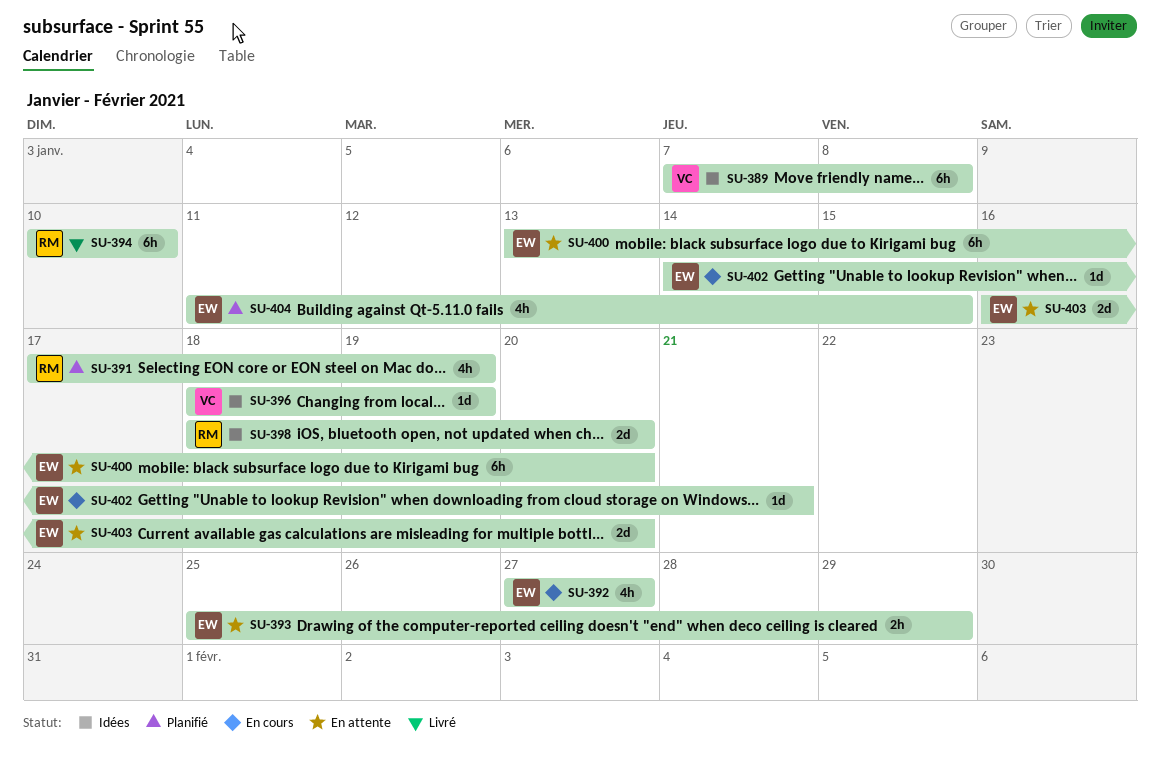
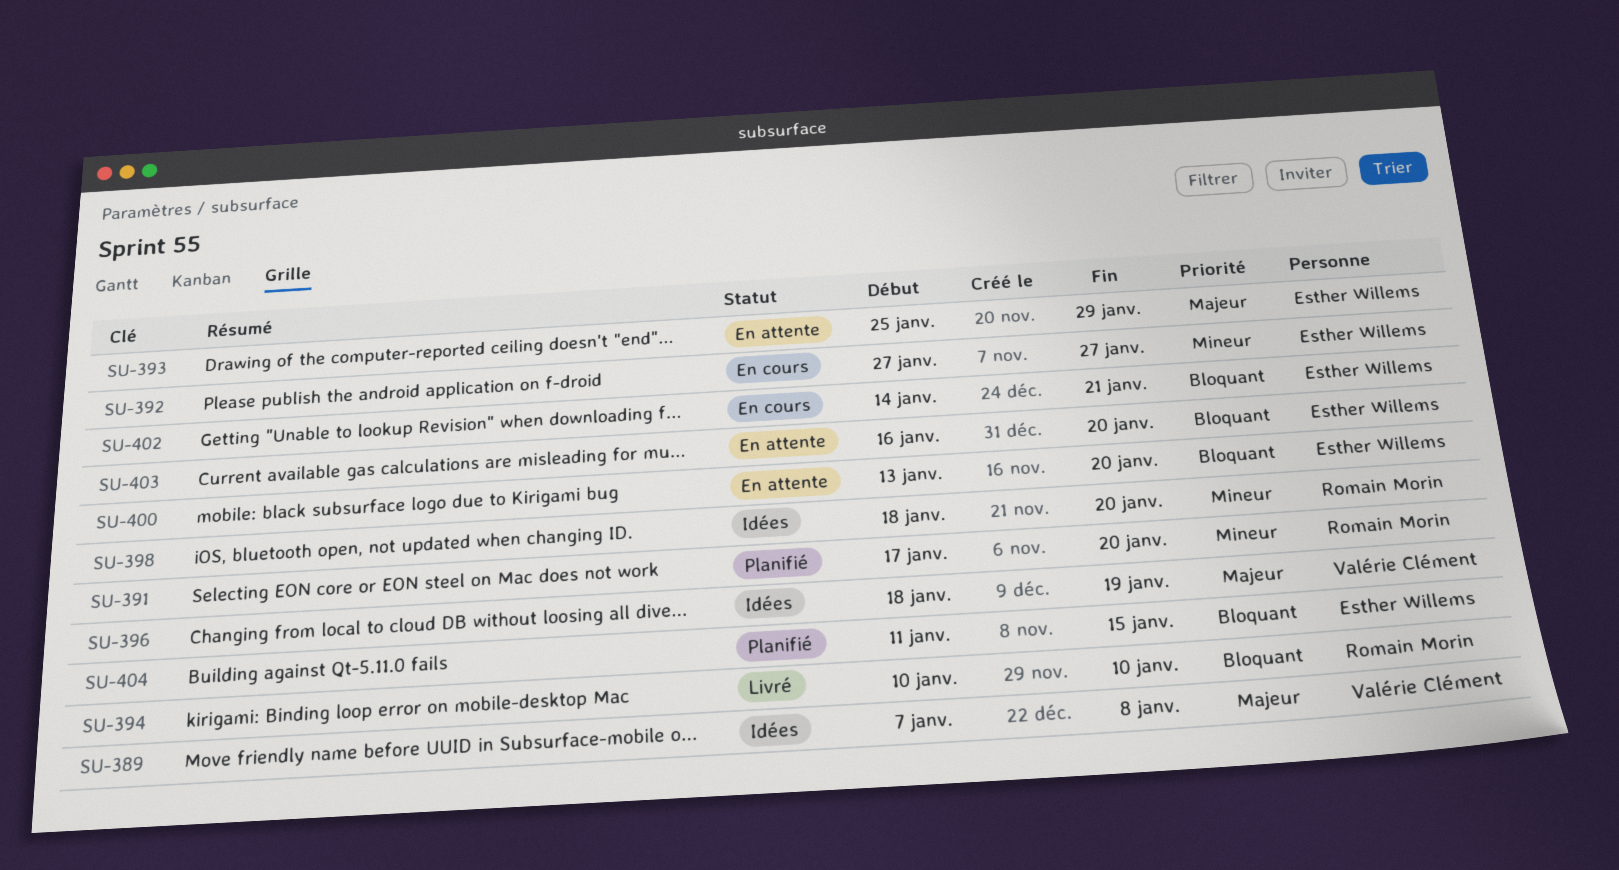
SU-391, due: Jan 19 -> Jan 20

